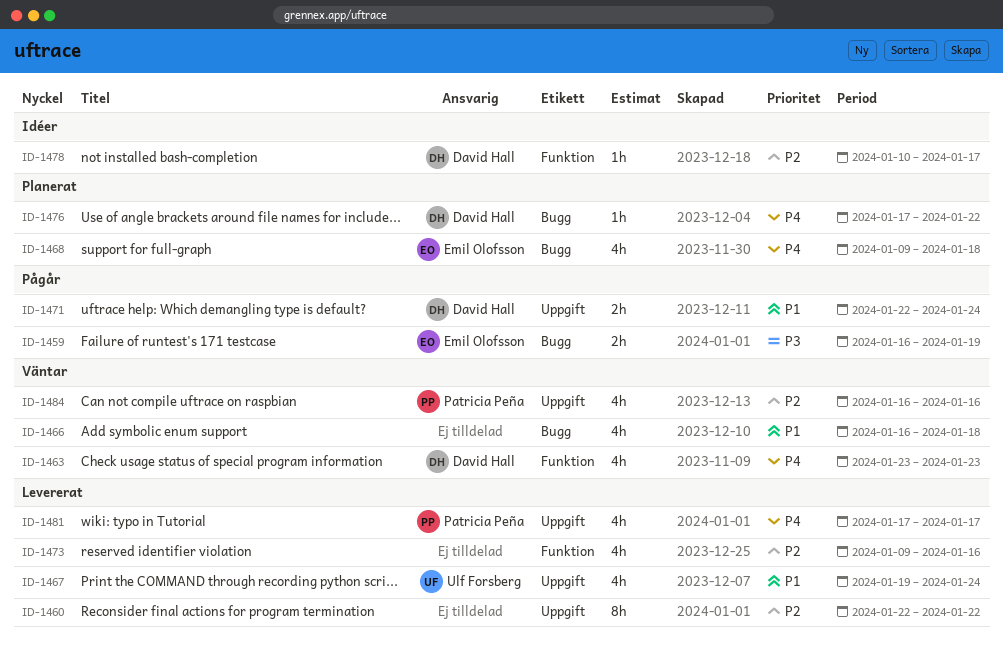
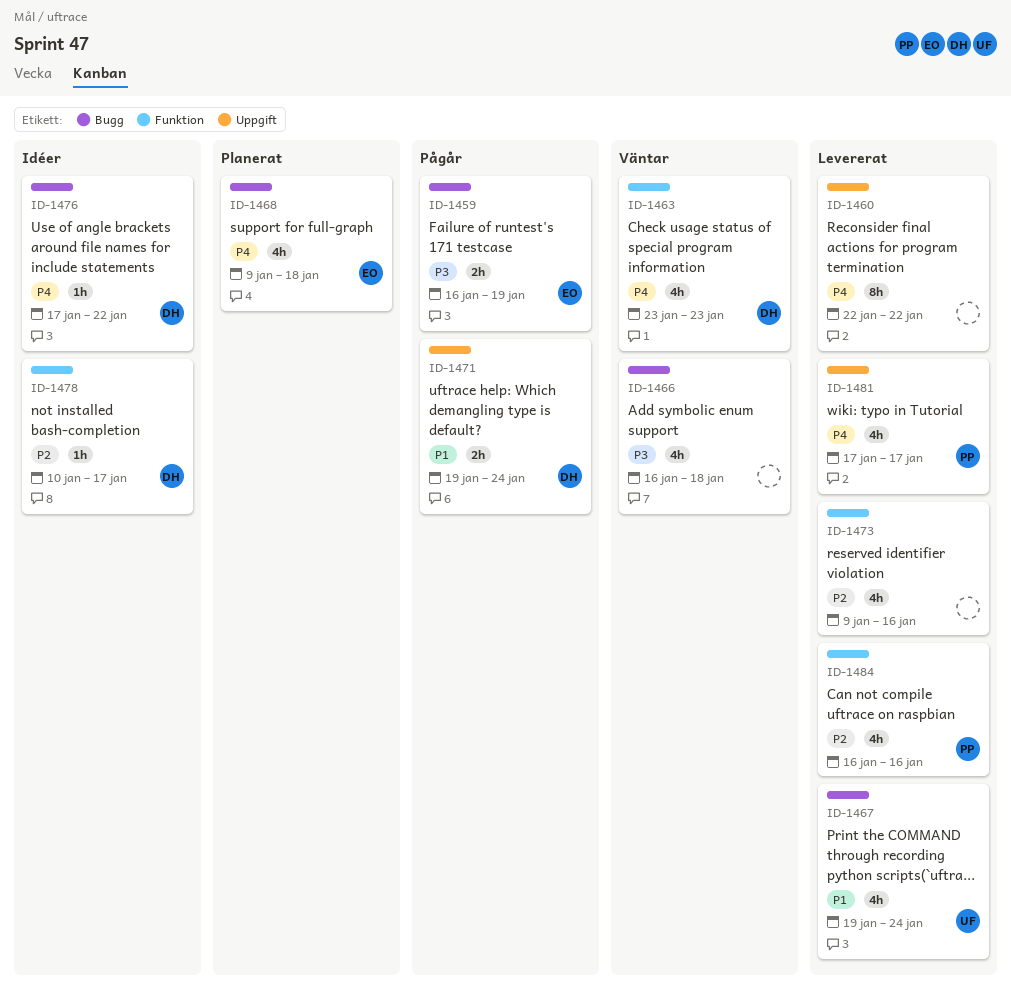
ID-1460, priority: P2 -> P4
ID-1466, priority: P1 -> P3
ID-1467, label: Uppgift -> Bugg
ID-1471, start: Jan 22 -> Jan 19
ID-1476, status: Planerat -> Idéer
ID-1484, status: Väntar -> Levererat
ID-1484, label: Uppgift -> Funktion

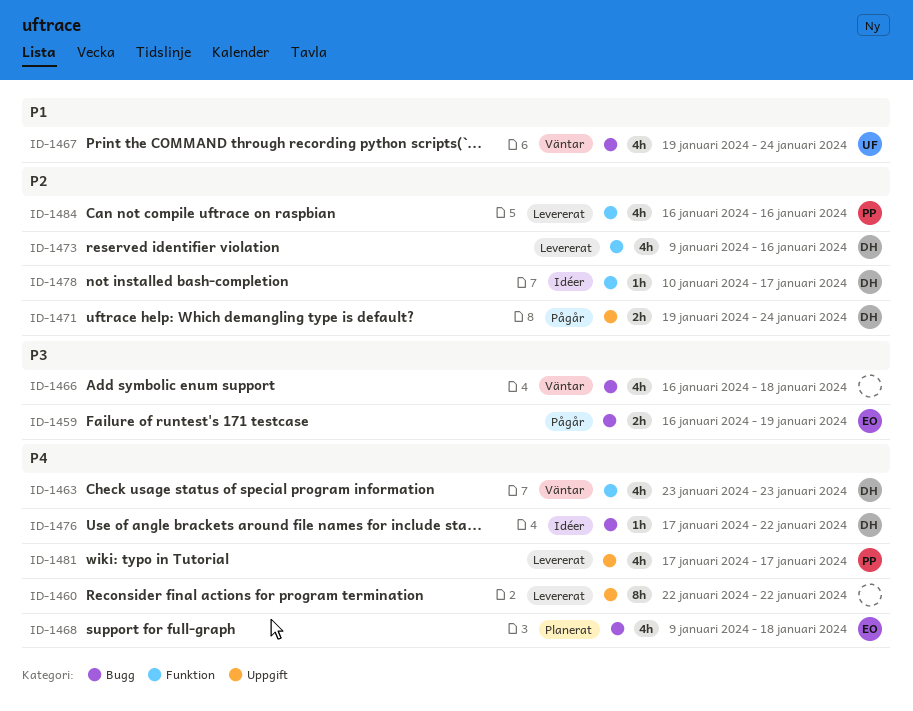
ID-1467, status: Levererat -> Väntar
ID-1471, priority: P1 -> P2
ID-1473, owner: none -> DH

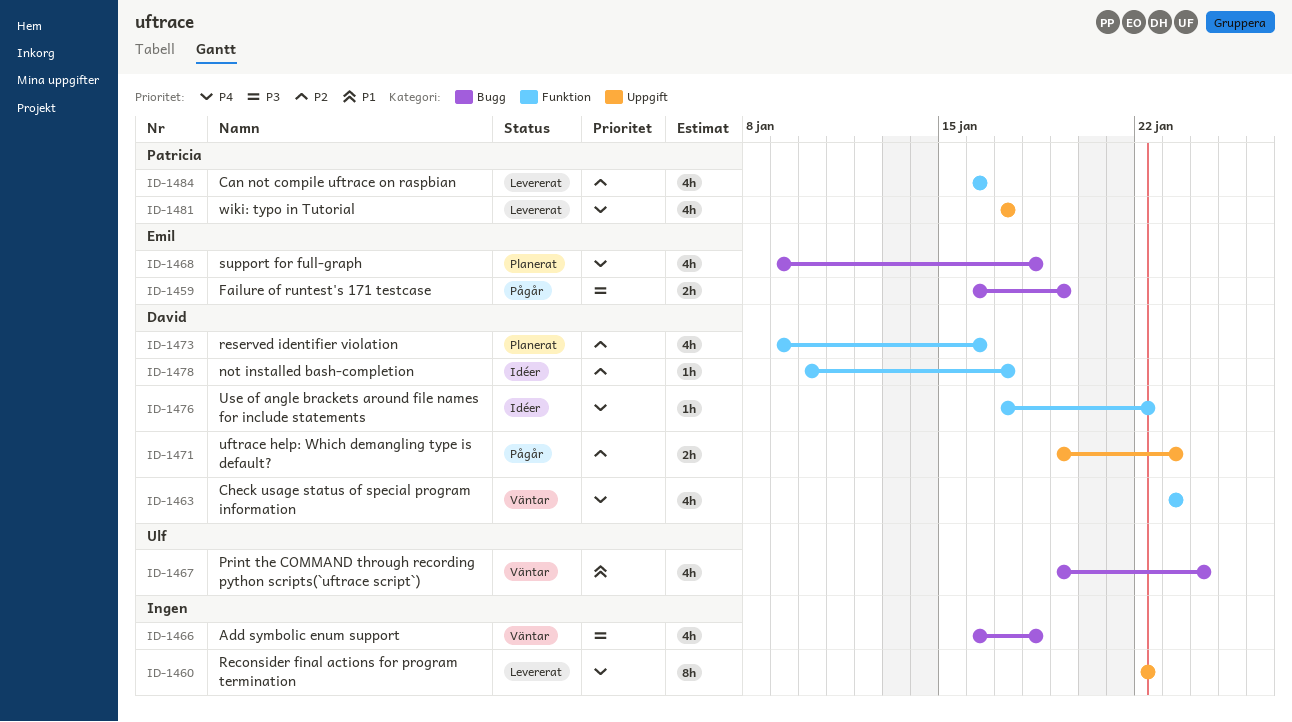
ID-1471, due: Jan 24 -> Jan 23
ID-1473, status: Levererat -> Planerat
ID-1476, label: Bugg -> Funktion

